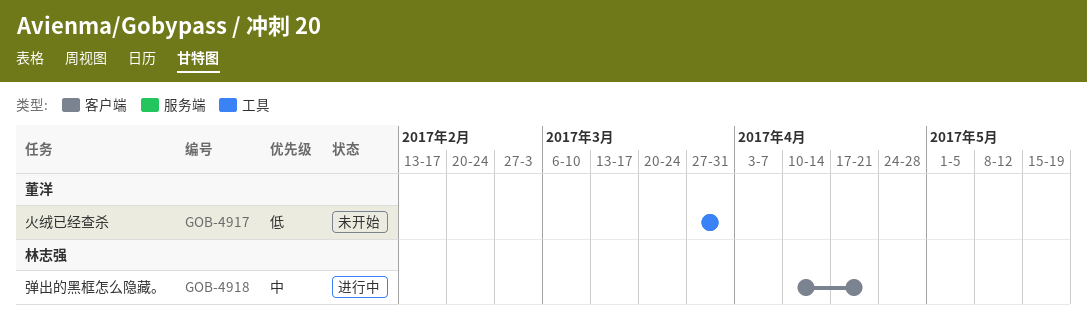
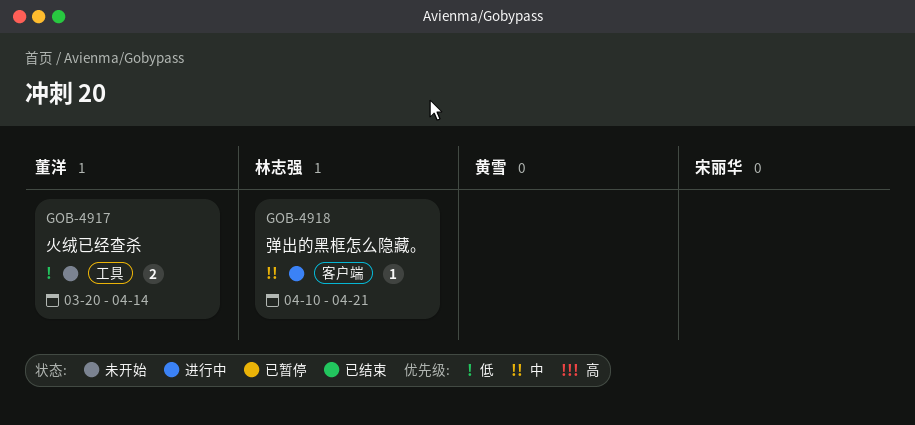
GOB-4917, start: Mar 27 -> Mar 20
GOB-4917, due: Mar 31 -> Apr 14

